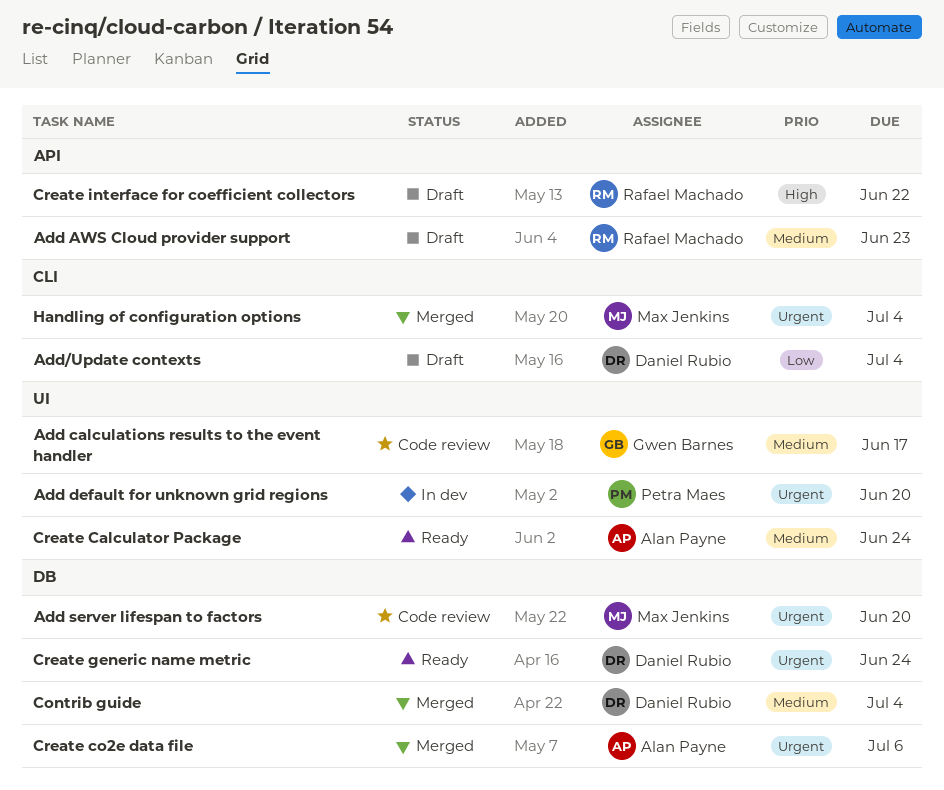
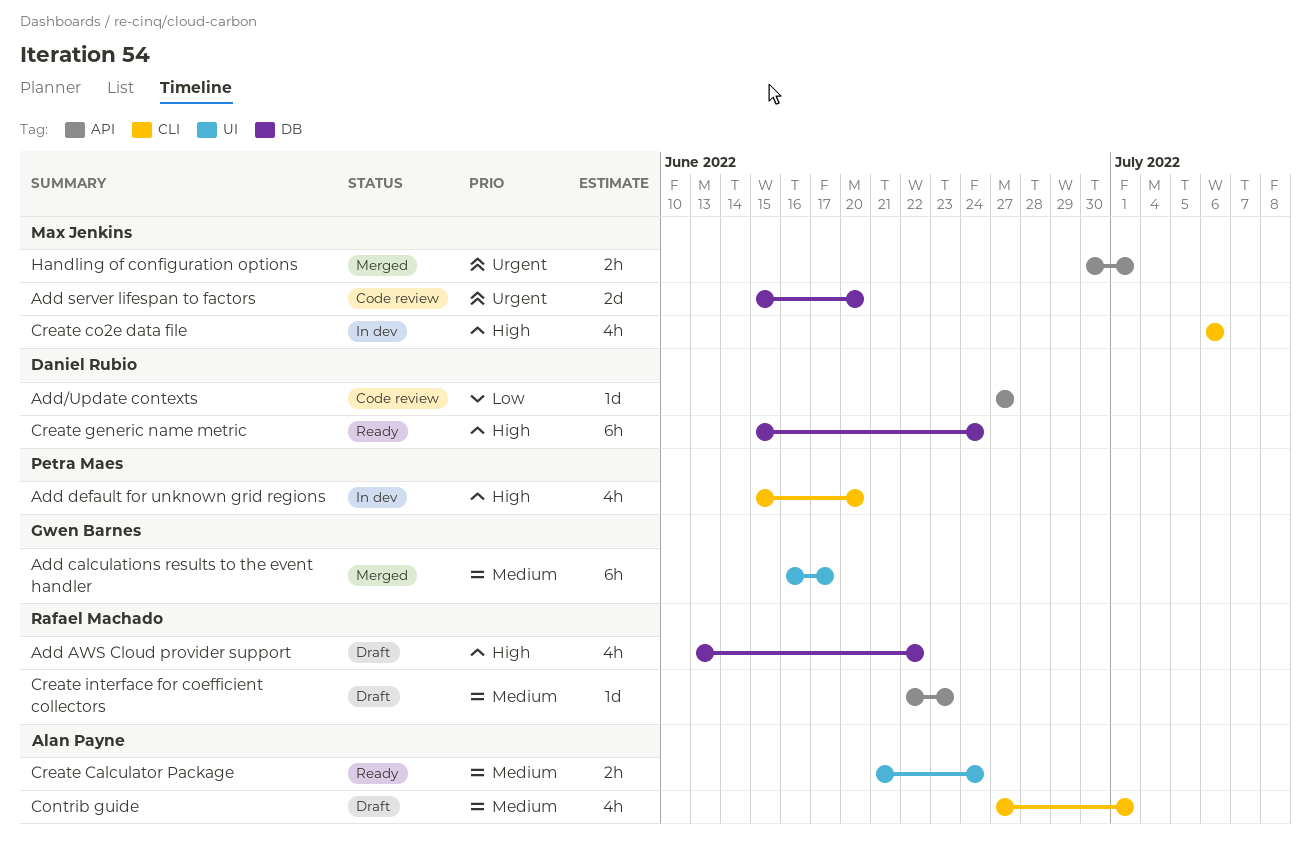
Add AWS Cloud provider support, priority: Medium -> High
Add AWS Cloud provider support, label: API -> DB
Add AWS Cloud provider support, due: Jun 23 -> Jun 22
Add calculations results to the event handler, status: Code review -> Merged
Add default for unknown grid regions, priority: Urgent -> High
Add default for unknown grid regions, label: UI -> CLI
Add/Update contexts, status: Draft -> Code review
Add/Update contexts, label: CLI -> API
Add/Update contexts, due: Jul 4 -> Jun 27
Contrib guide, status: Merged -> Draft
Contrib guide, owner: Daniel Rubio -> Alan Payne
Contrib guide, label: DB -> CLI
Contrib guide, due: Jul 4 -> Jul 1
Create co2e data file, status: Merged -> In dev
Create co2e data file, owner: Alan Payne -> Max Jenkins
Create co2e data file, priority: Urgent -> High
Create co2e data file, label: DB -> CLI
Create generic name metric, priority: Urgent -> High
Create interface for coefficient collectors, priority: High -> Medium
Create interface for coefficient collectors, due: Jun 22 -> Jun 23
Handling of configuration options, label: CLI -> API
Handling of configuration options, due: Jul 4 -> Jul 1

